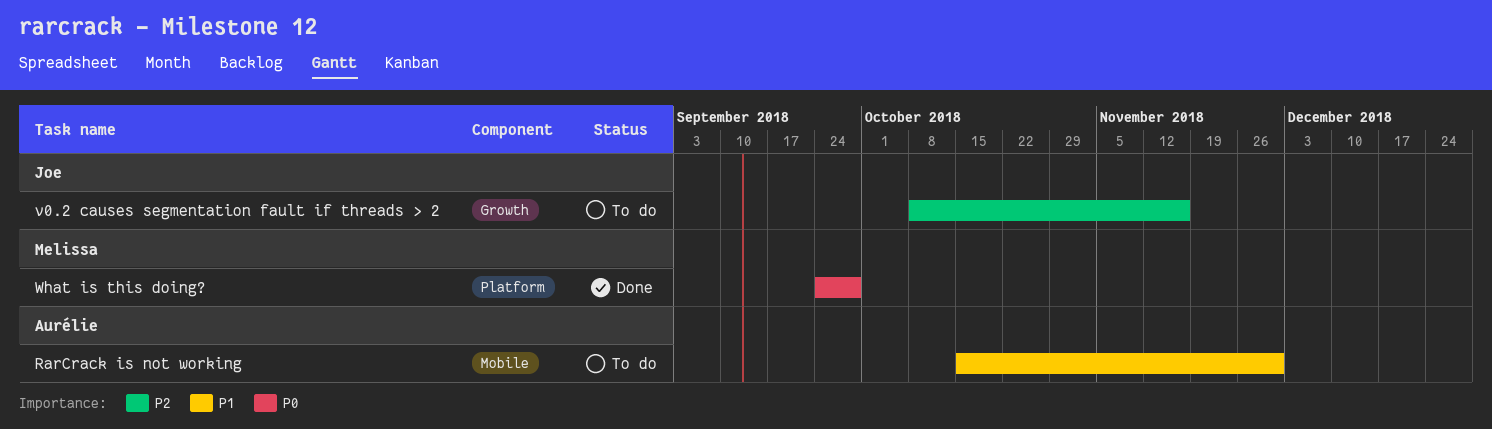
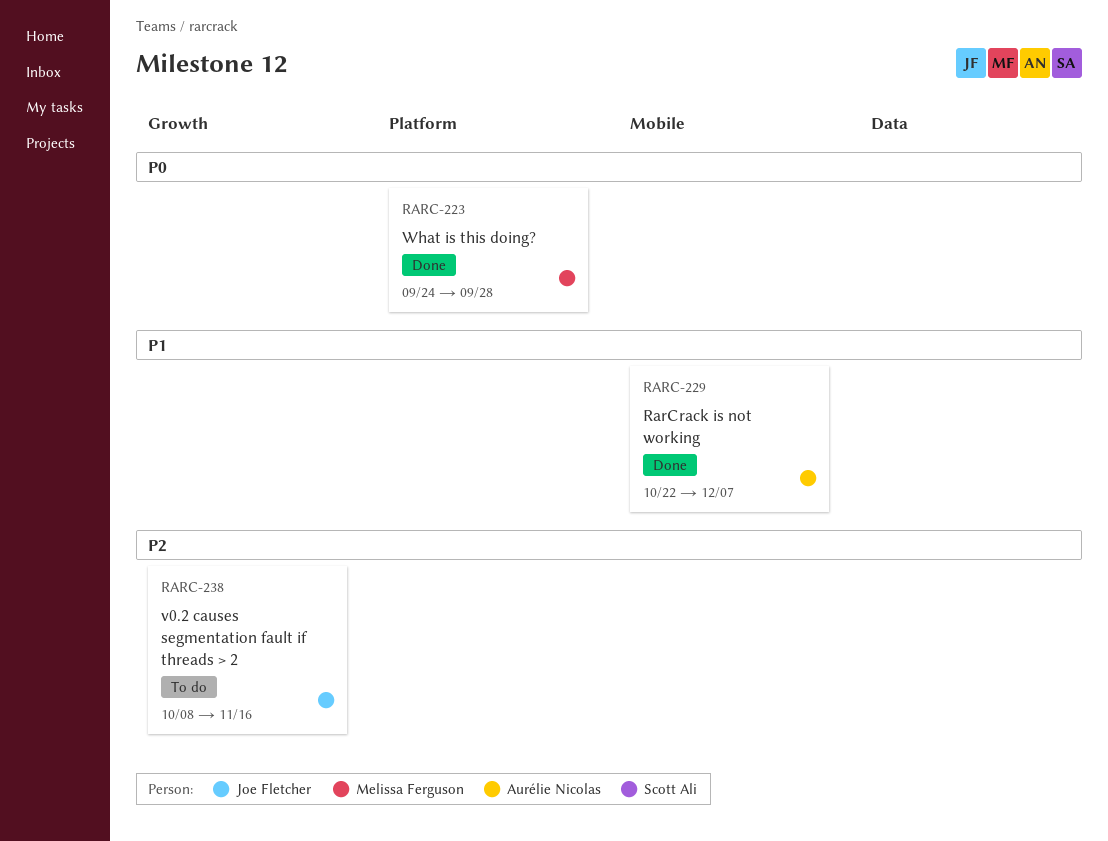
RarCrack is not working, status: To do -> Done
RarCrack is not working, start: Oct 15 -> Oct 22
RarCrack is not working, due: Nov 30 -> Dec 7

